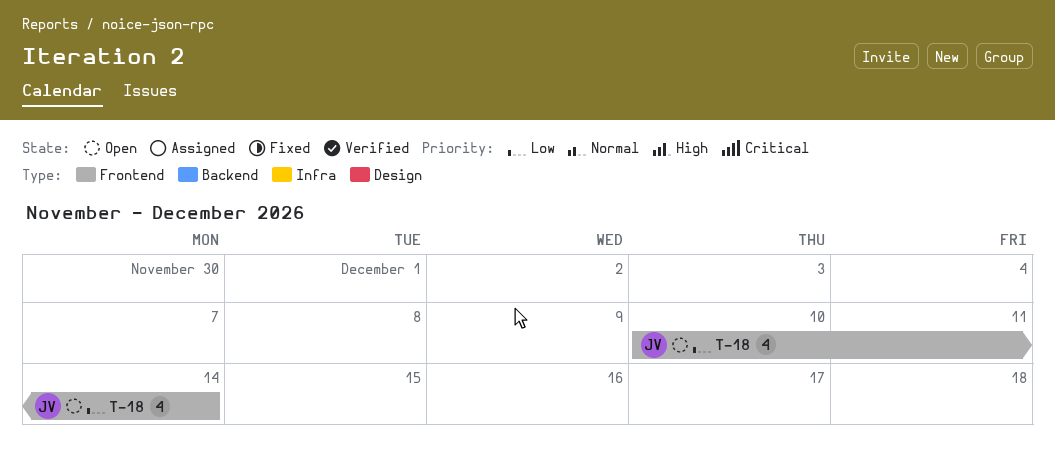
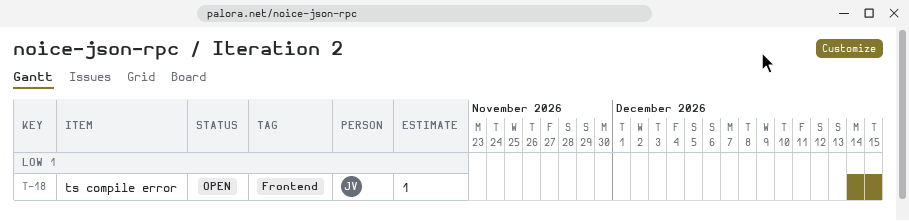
T-18, estimate: 4 -> 1
T-18, start: Dec 10 -> Dec 14
T-18, due: Dec 14 -> Dec 15

